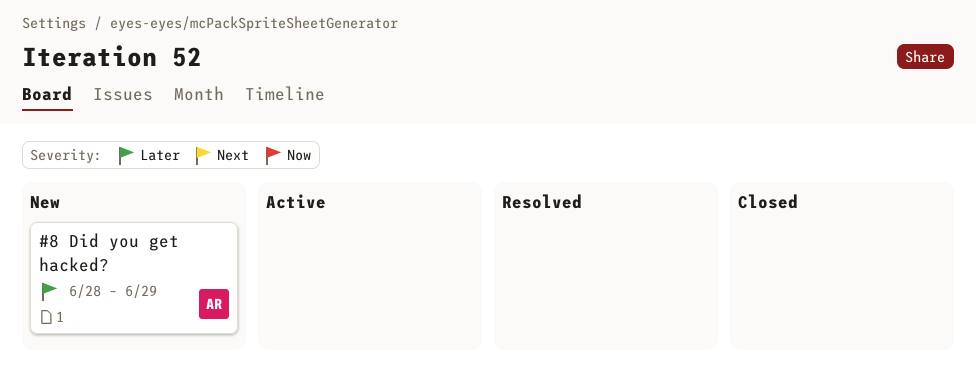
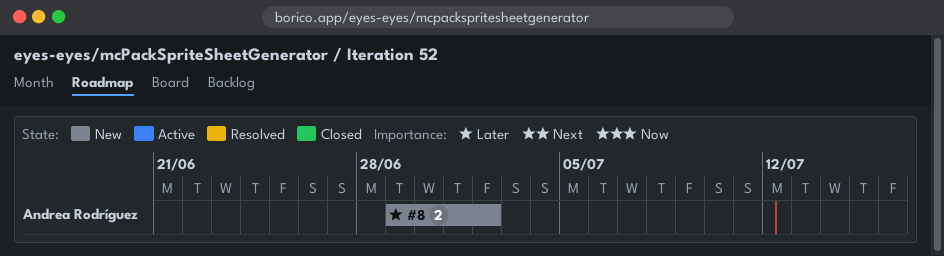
#8, start: Jun 28 -> Jun 29
#8, due: Jun 29 -> Jul 2

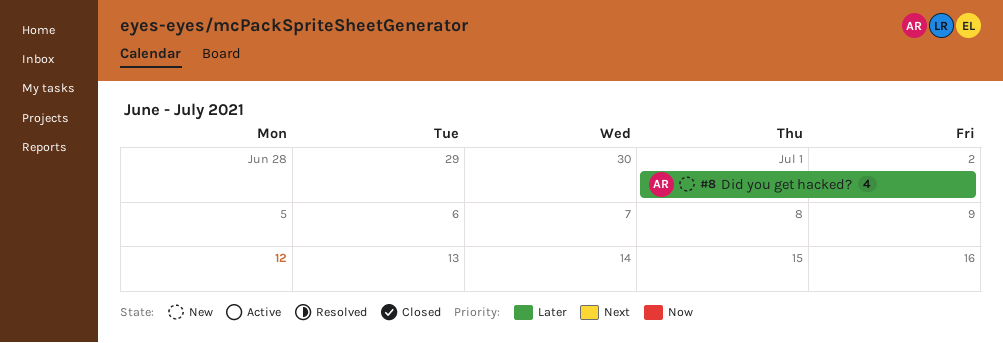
#8, estimate: 2 -> 4
#8, start: Jun 29 -> Jul 1

